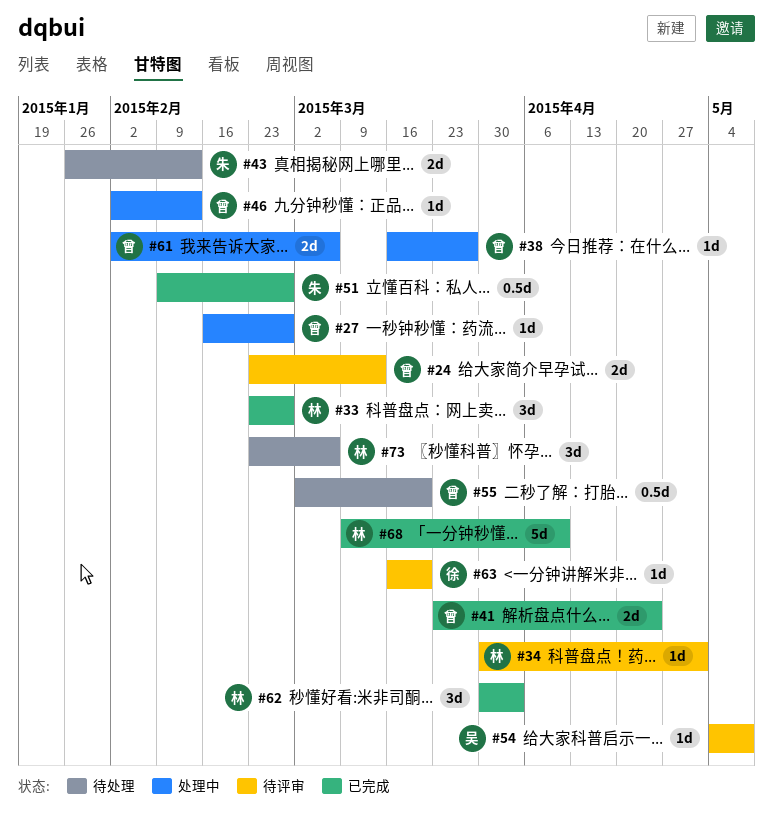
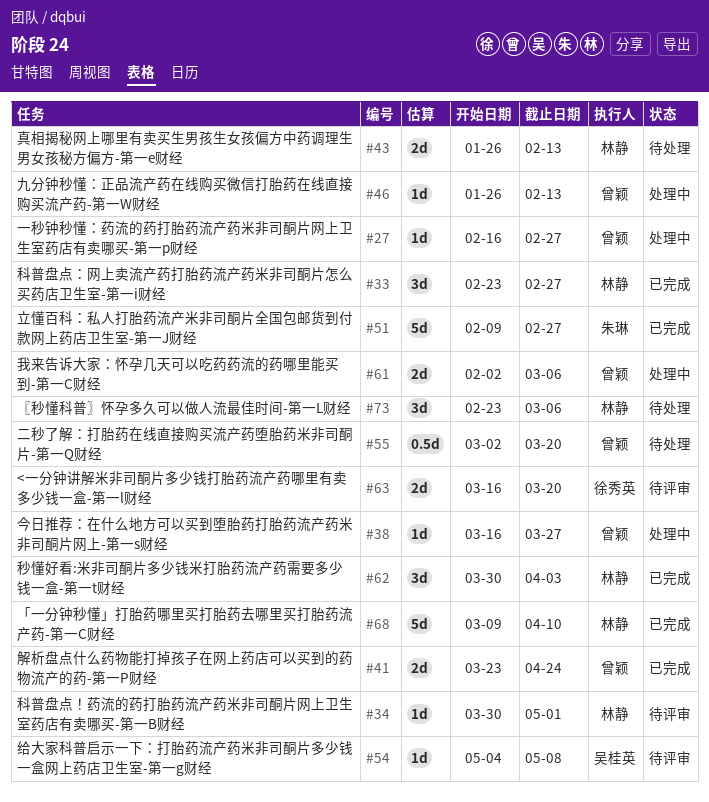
#24: present -> none
#43, owner: 朱琳 -> 林静
#46, start: Feb 2 -> Jan 26
#51, estimate: 0.5d -> 5d
#63, estimate: 1d -> 2d

